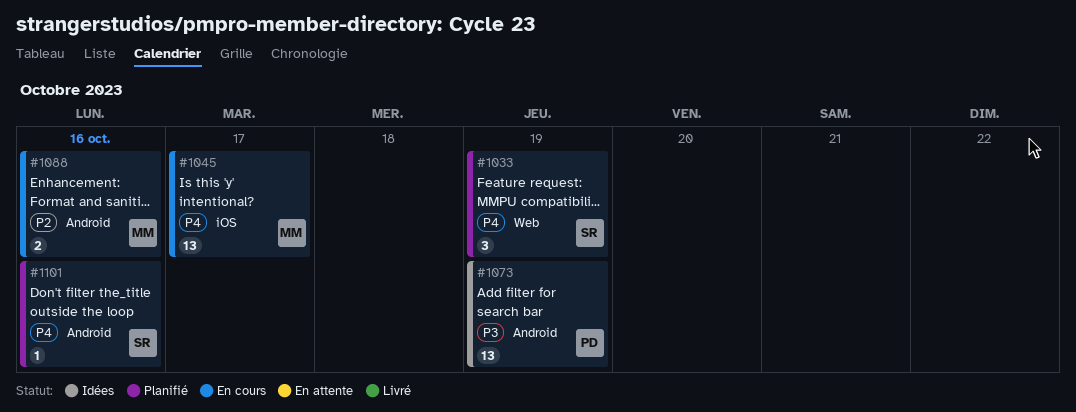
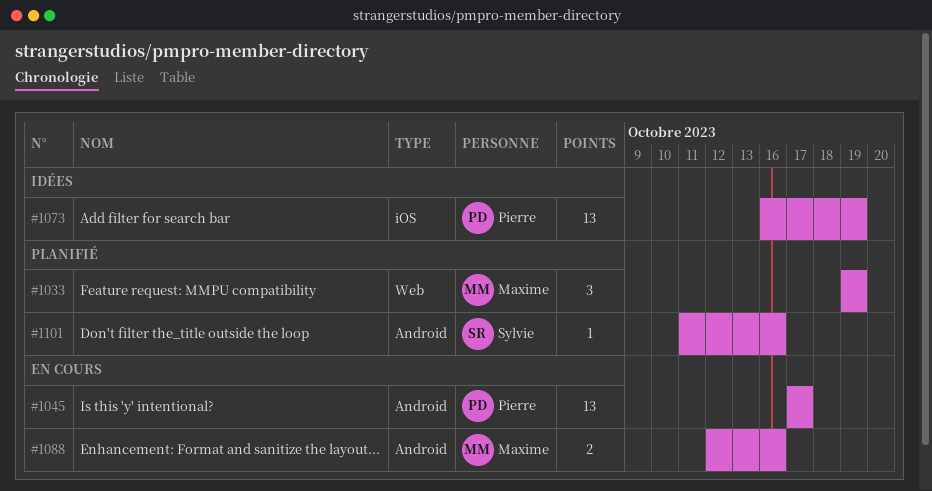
#1033, owner: Sylvie -> Maxime
#1045, owner: Maxime -> Pierre
#1045, label: iOS -> Android
#1073, label: Android -> iOS

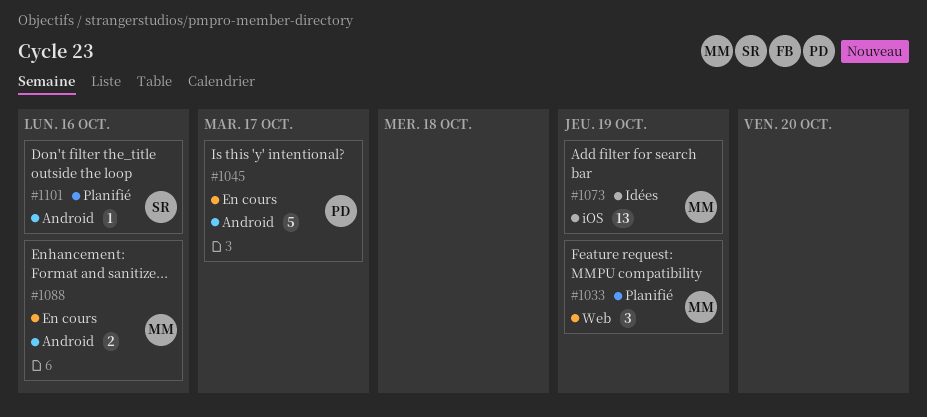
#1045, estimate: 13 -> 5
#1073, owner: Pierre -> Maxime

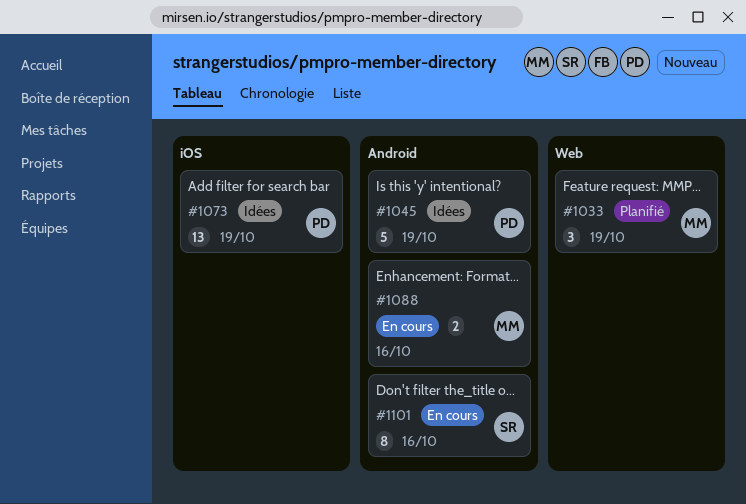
#1045, status: En cours -> Idées
#1045, due: Oct 17 -> Oct 19
#1073, owner: MM -> PD
#1101, status: Planifié -> En cours
#1101, estimate: 1 -> 8

